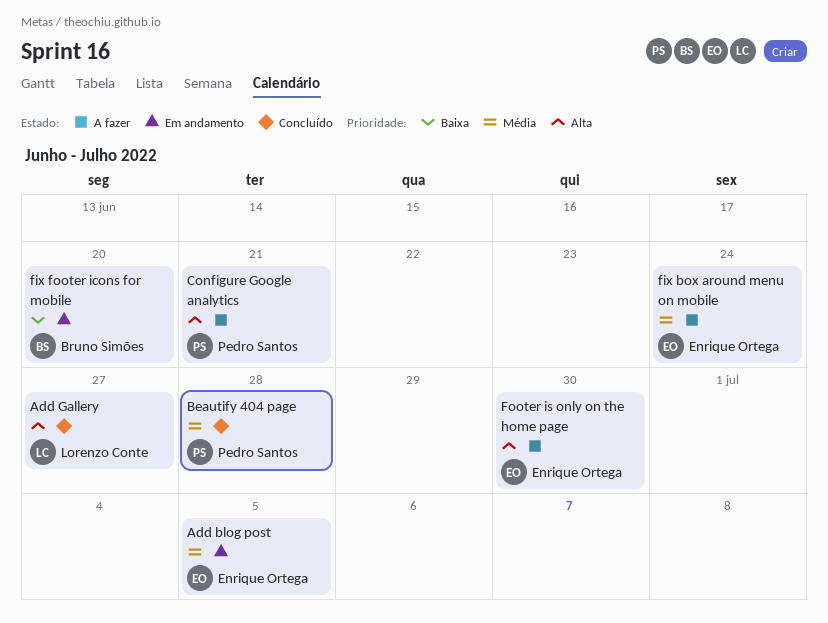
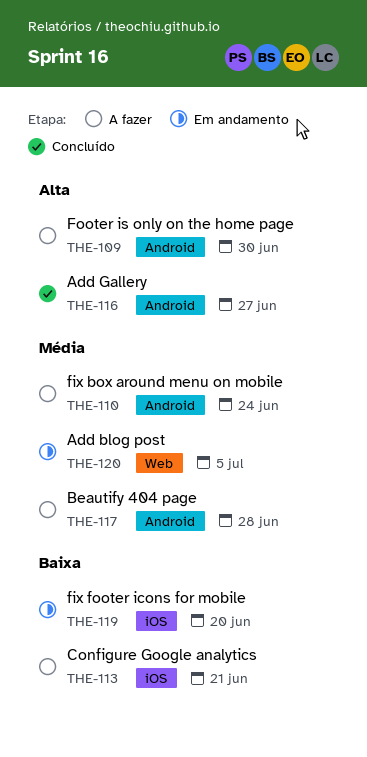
Beautify 404 page, status: Concluído -> A fazer
Configure Google analytics, priority: Alta -> Baixa

